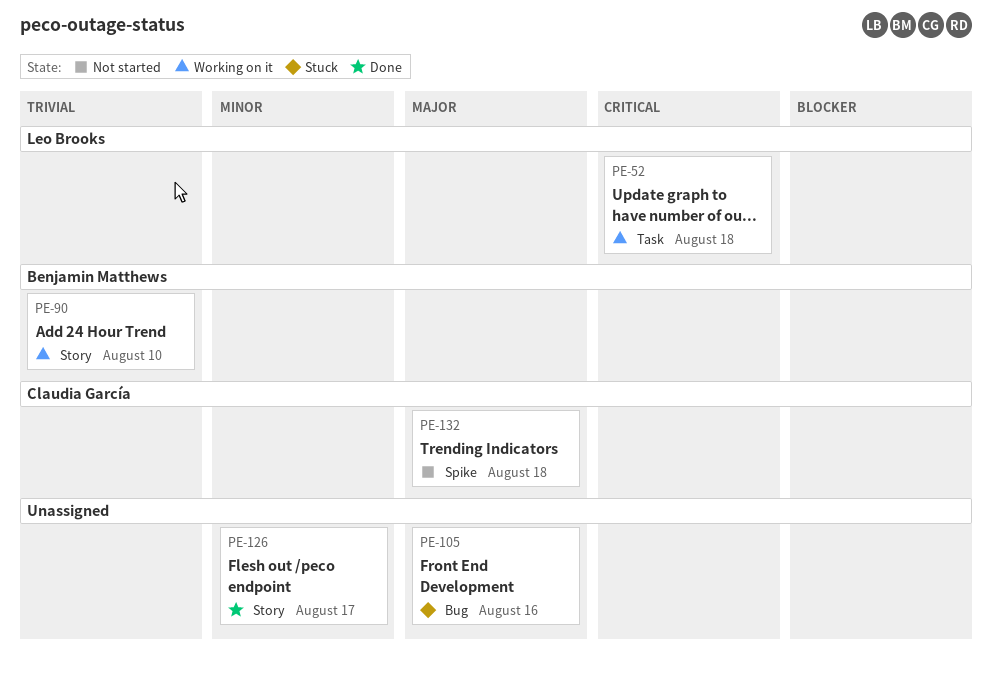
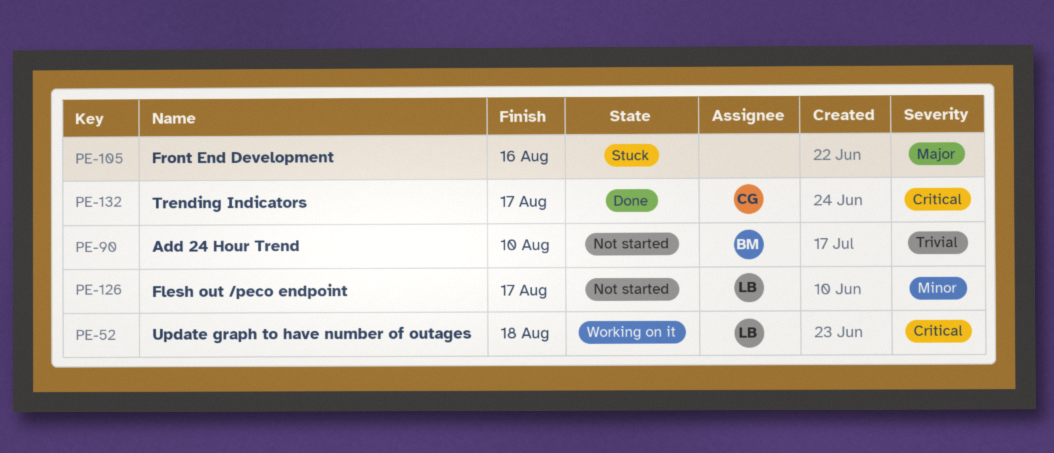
PE-90, status: Working on it -> Not started
PE-126, status: Done -> Not started
PE-126, owner: none -> Leo Brooks
PE-132, status: Not started -> Done
PE-132, priority: Major -> Critical
PE-132, due: Aug 18 -> Aug 17

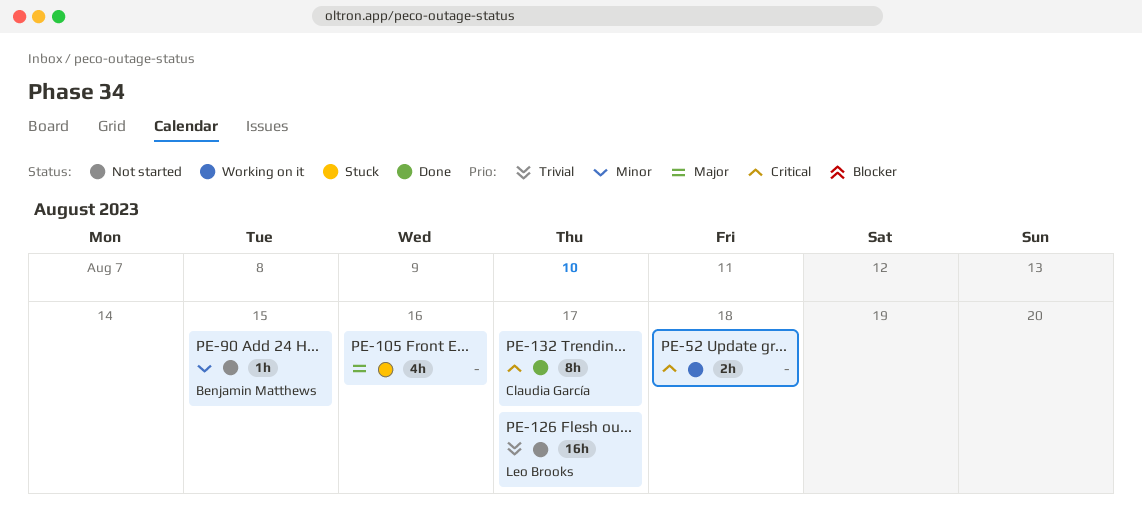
PE-52, owner: Leo Brooks -> none
PE-90, priority: Trivial -> Minor
PE-90, due: Aug 10 -> Aug 15
PE-126, priority: Minor -> Trivial

